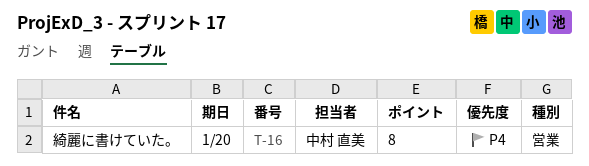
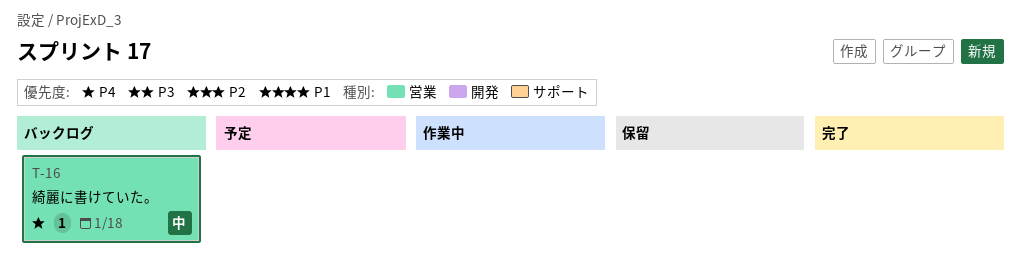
T-16, estimate: 8 -> 1
T-16, due: Jan 20 -> Jan 18

